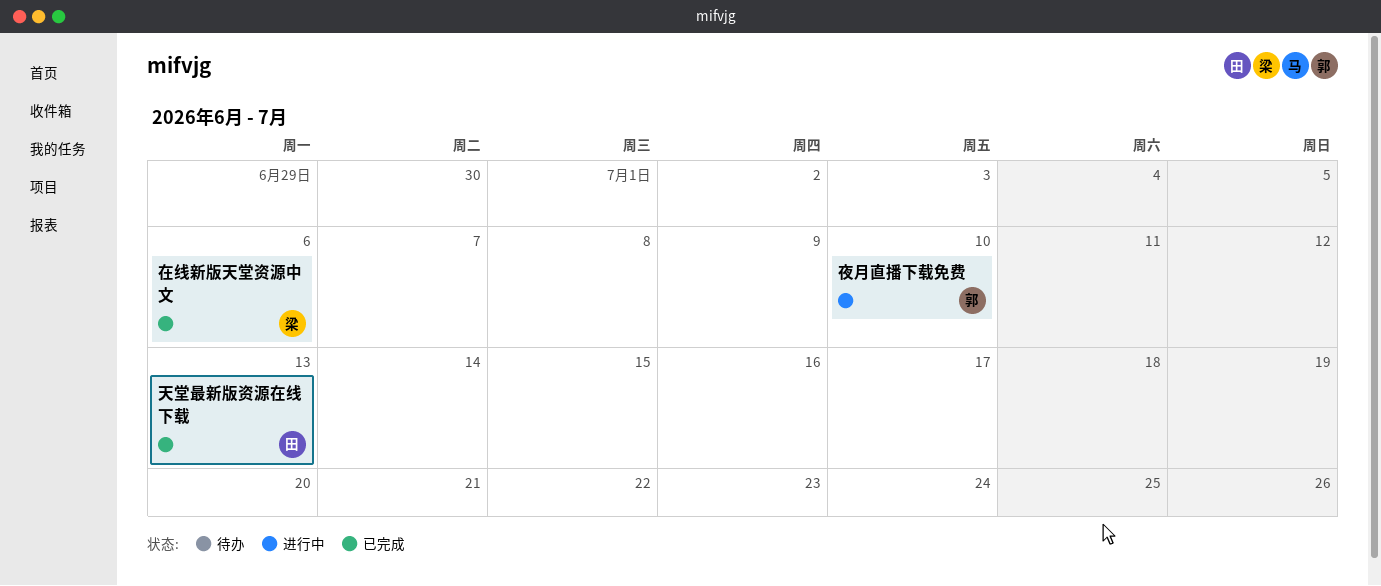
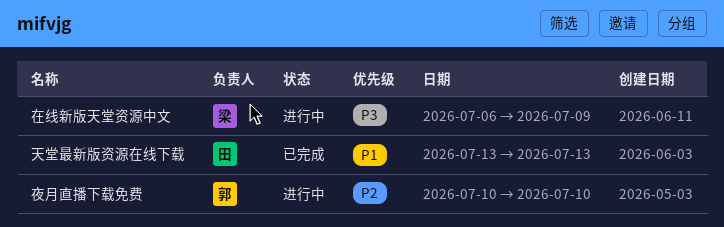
在线新版天堂资源中文, status: 已完成 -> 进行中
在线新版天堂资源中文, due: Jul 6 -> Jul 9

